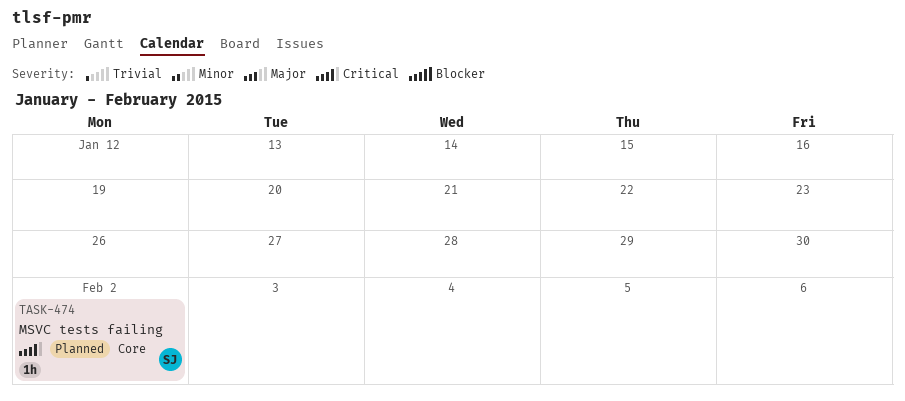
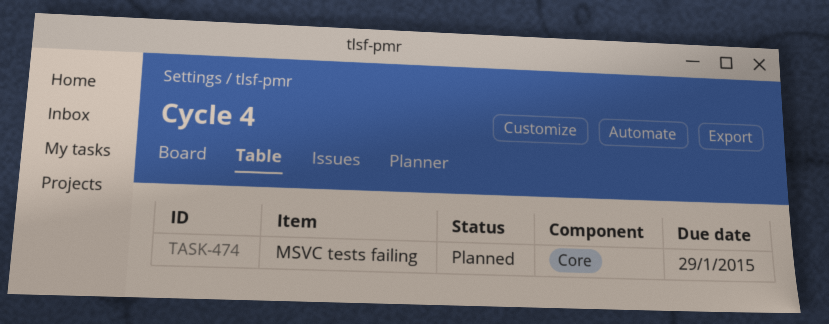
TASK-474, due: Feb 2 -> Jan 29

